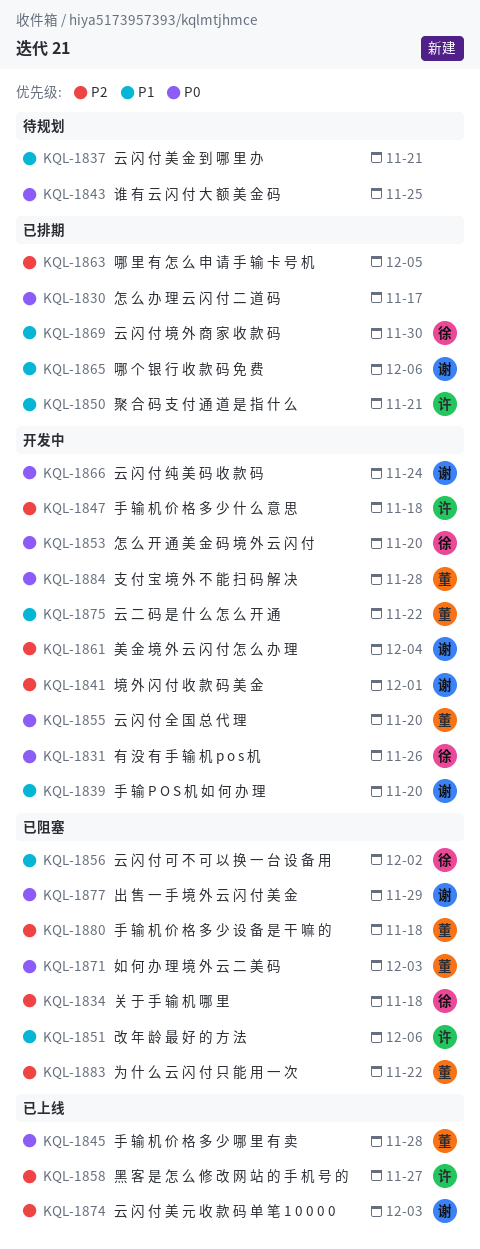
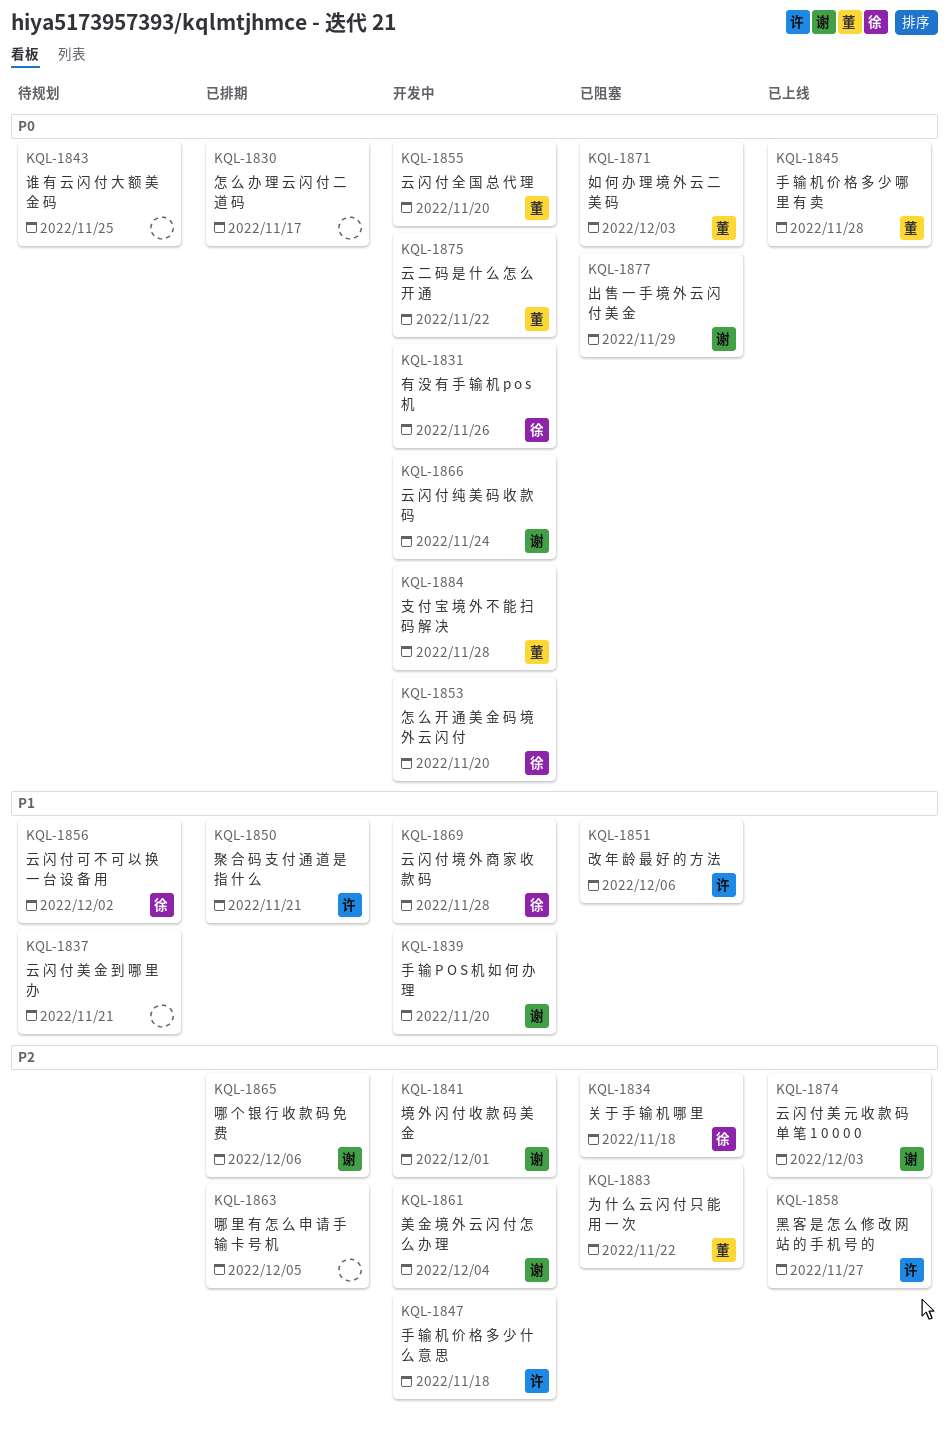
KQL-1856, status: 已阻塞 -> 待规划
KQL-1865, priority: P1 -> P2
KQL-1869, status: 已排期 -> 开发中
KQL-1869, due: Nov 30 -> Nov 28
KQL-1875, priority: P1 -> P0
KQL-1880: present -> none

